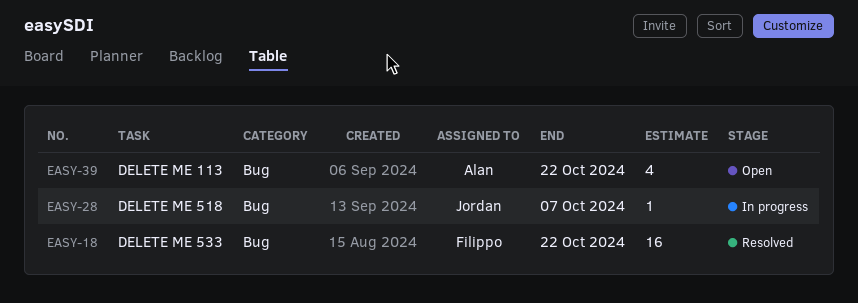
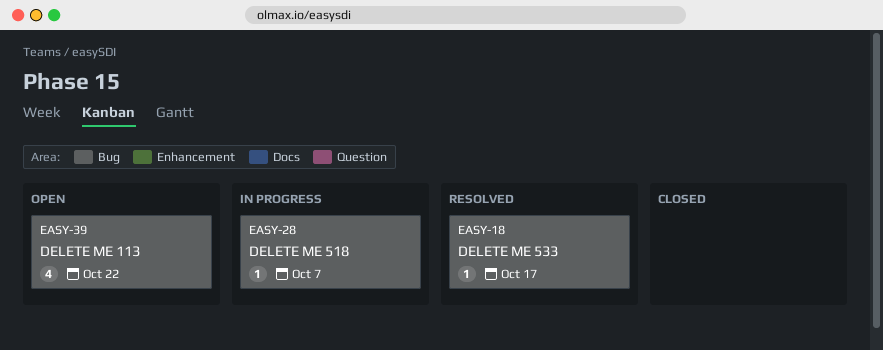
EASY-18, estimate: 16 -> 1
EASY-18, due: Oct 22 -> Oct 17

